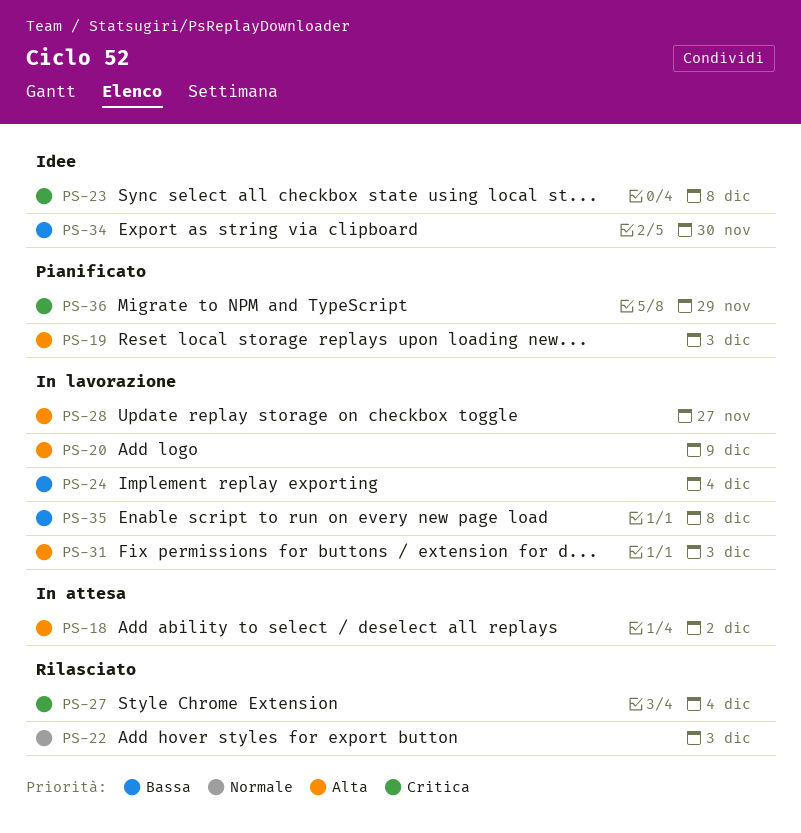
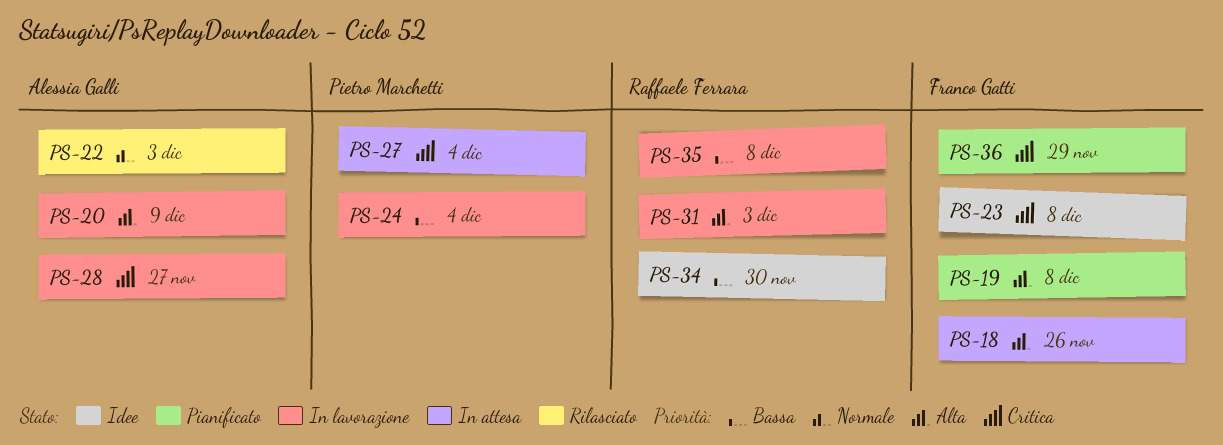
PS-18, due: Dec 2 -> Nov 26
PS-19, due: Dec 3 -> Dec 8
PS-27, status: Rilasciato -> In attesa
PS-28, priority: Alta -> Critica

